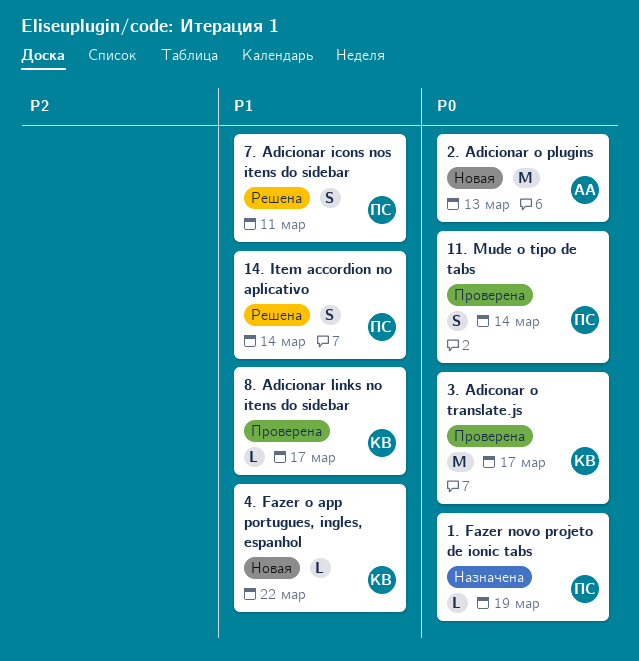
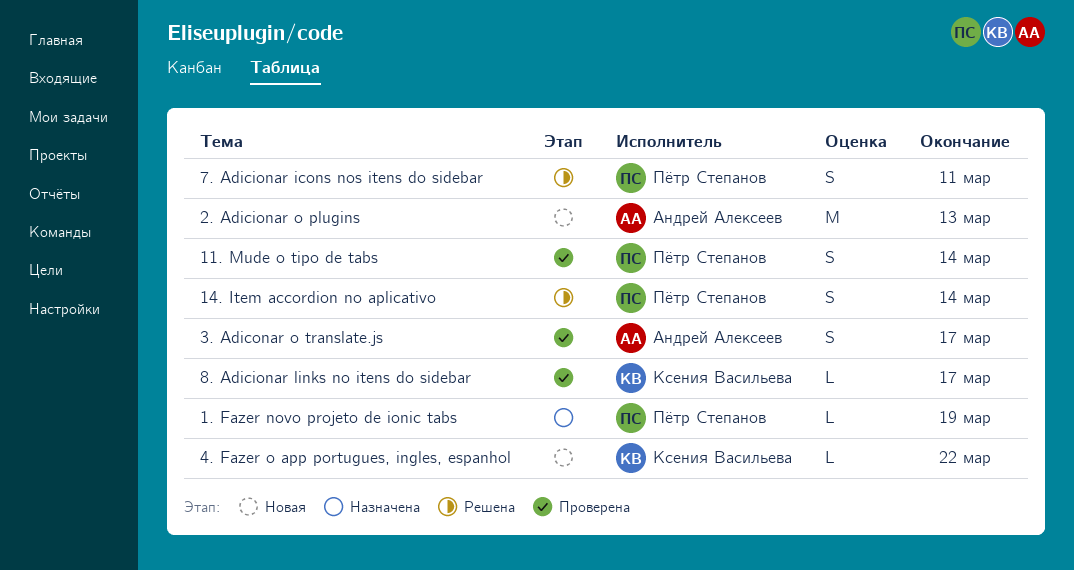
3. Adiconar o translate.js, owner: Ксения Васильева -> Андрей Алексеев
3. Adiconar o translate.js, estimate: M -> S

